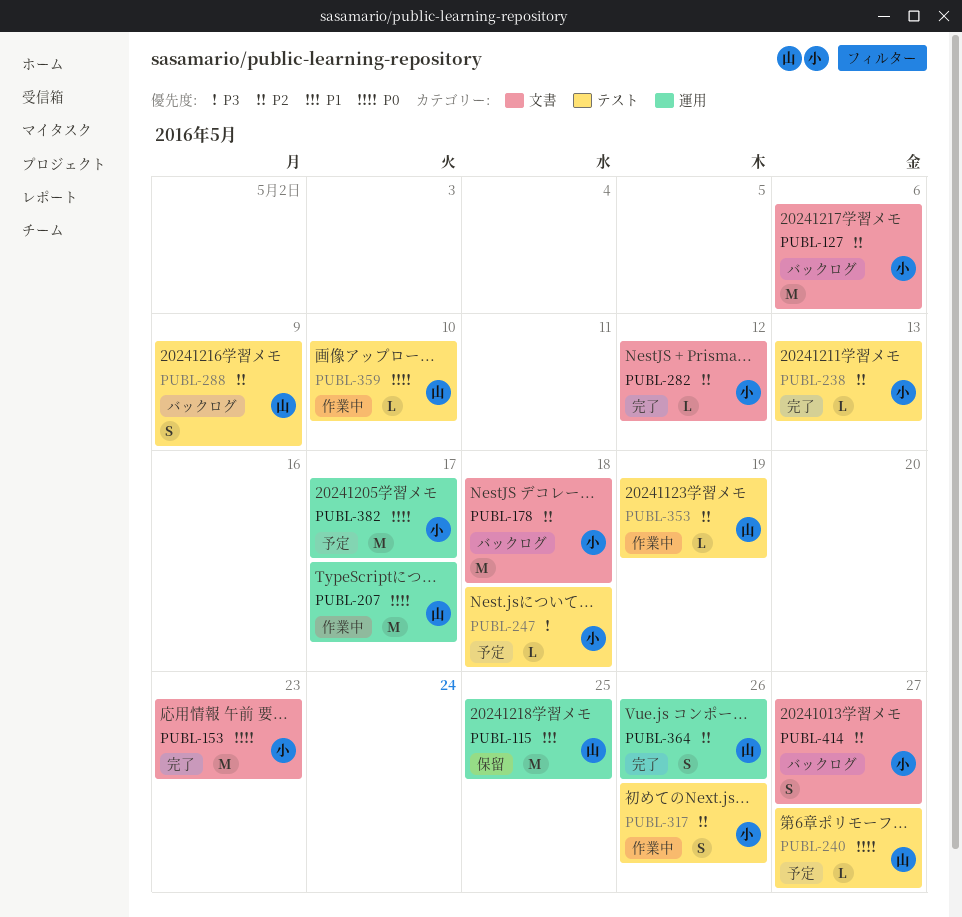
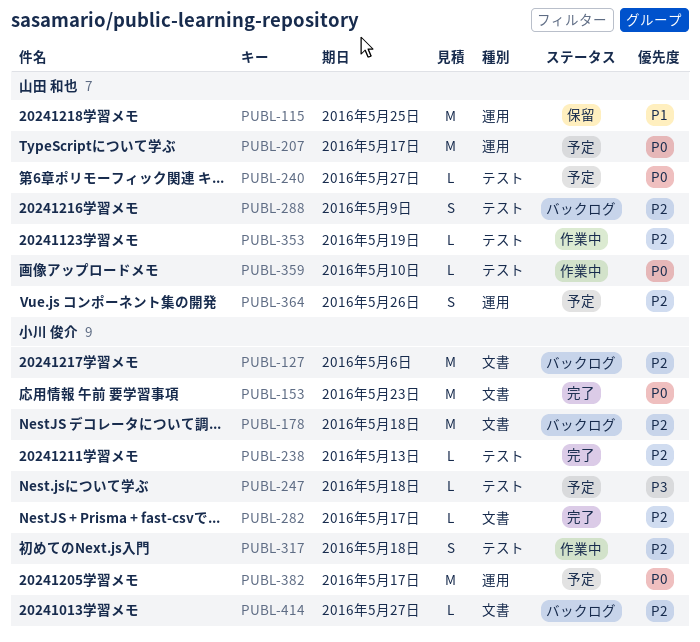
PUBL-207, status: 作業中 -> 予定
PUBL-282, due: May 12 -> May 17
PUBL-317, due: May 26 -> May 18
PUBL-364, status: 完了 -> 予定
PUBL-414, estimate: S -> L

